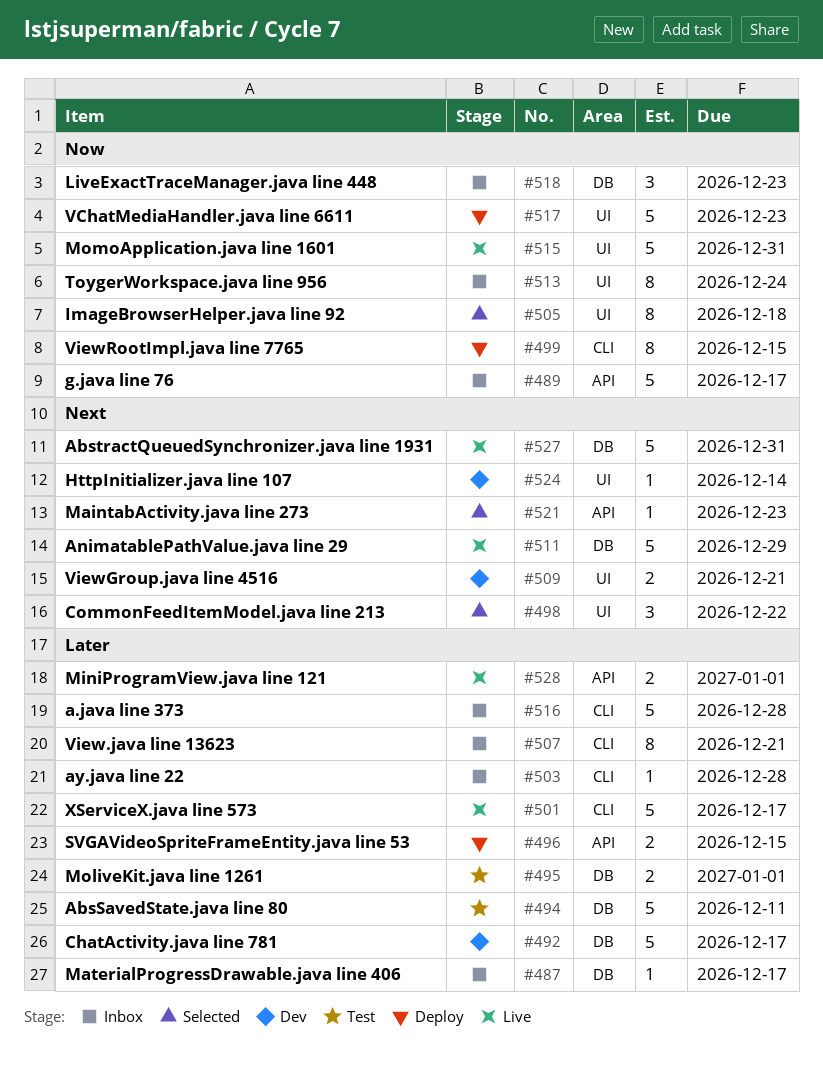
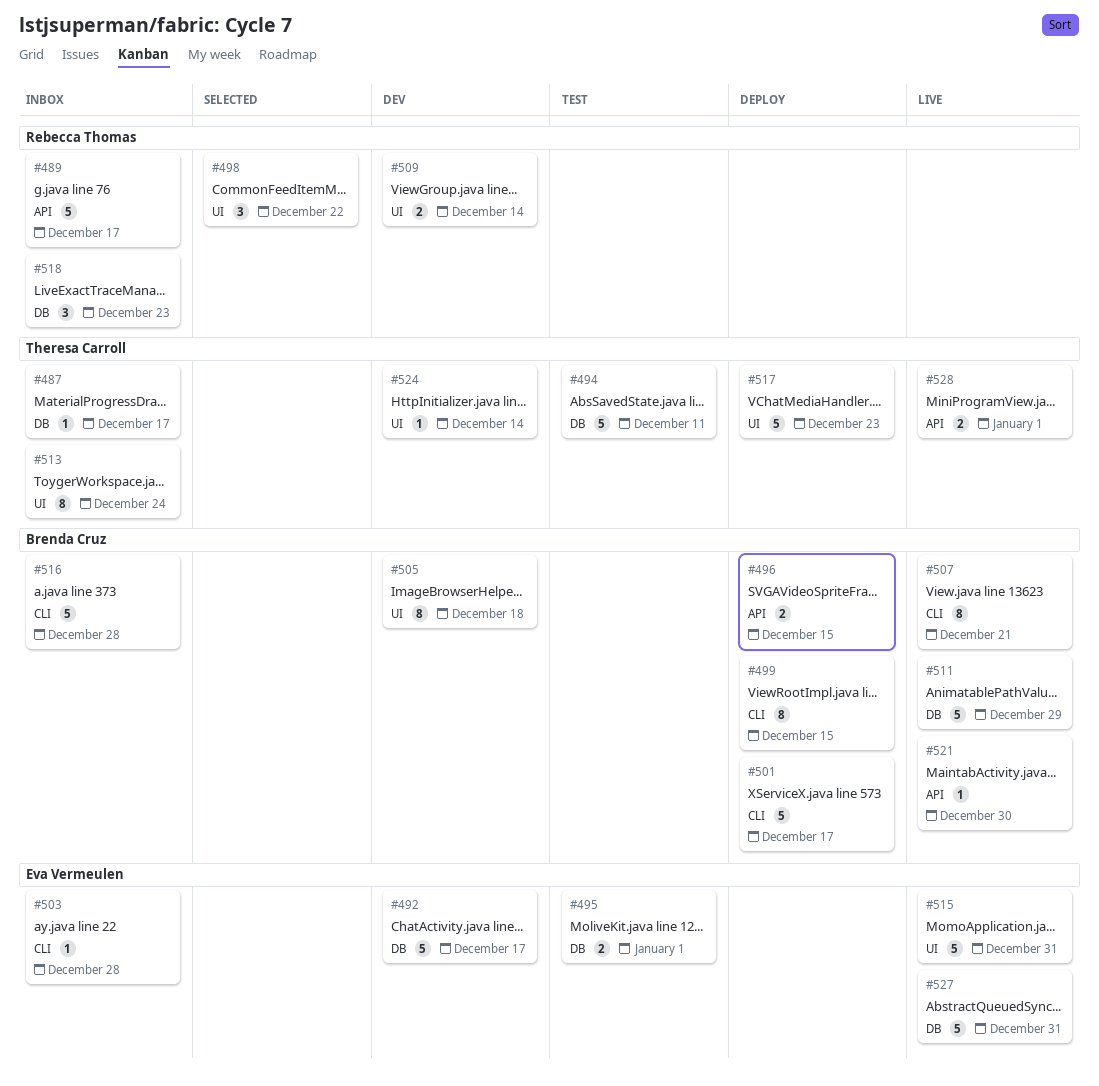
#501, status: Live -> Deploy
#505, status: Selected -> Dev
#507, status: Inbox -> Live
#509, due: Dec 21 -> Dec 14
#521, status: Selected -> Live
#521, due: Dec 23 -> Dec 30

